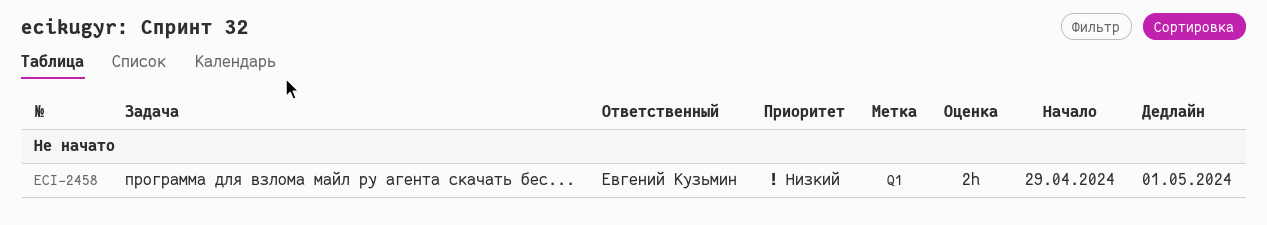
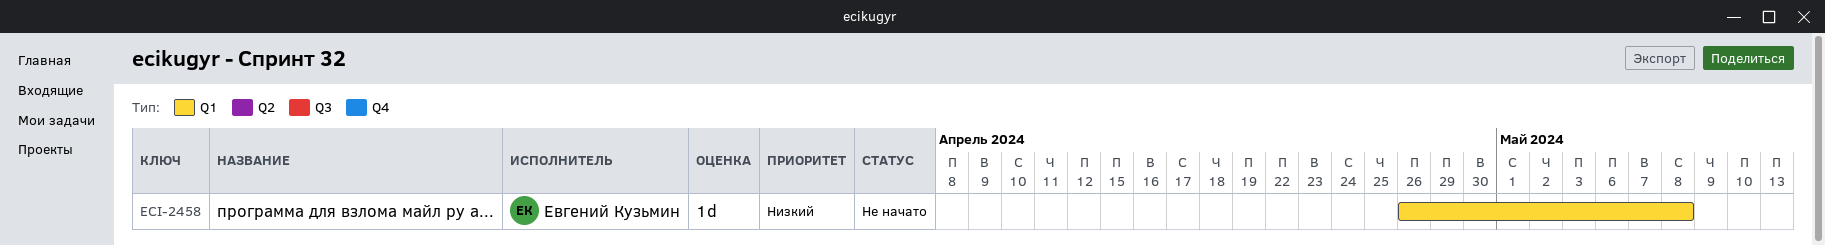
ECI-2458, estimate: 2h -> 1d
ECI-2458, start: Apr 29 -> Apr 26
ECI-2458, due: May 1 -> May 8

